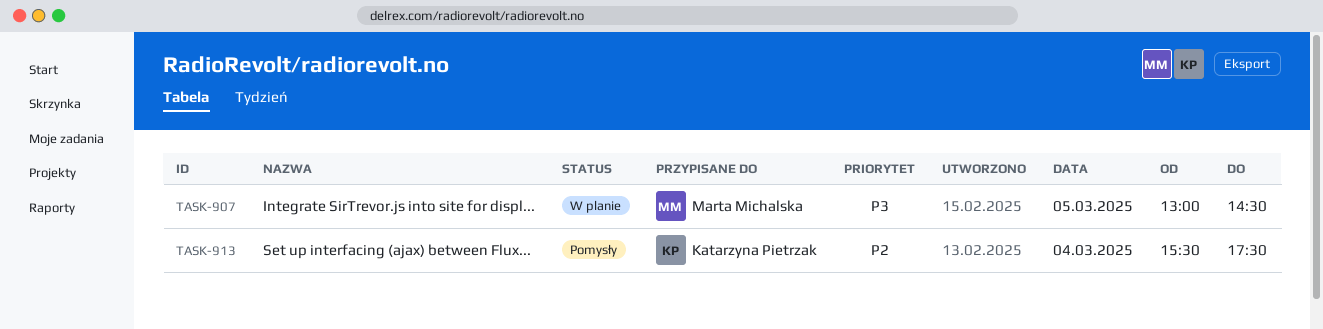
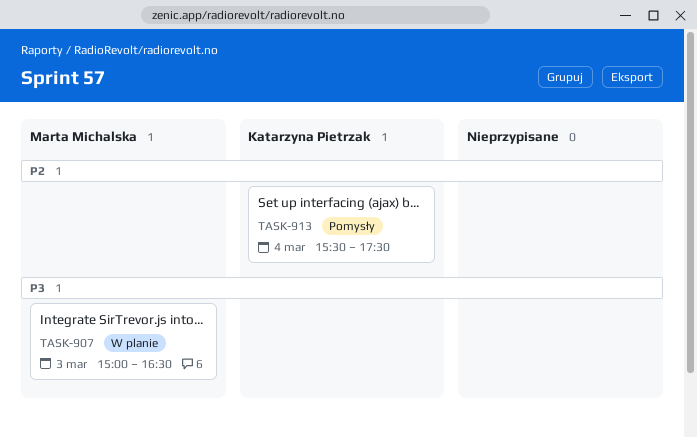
TASK-907, day: Mar 5 -> Mar 3
TASK-907, begins: 13:00 -> 15:00
TASK-907, ends: 14:30 -> 16:30

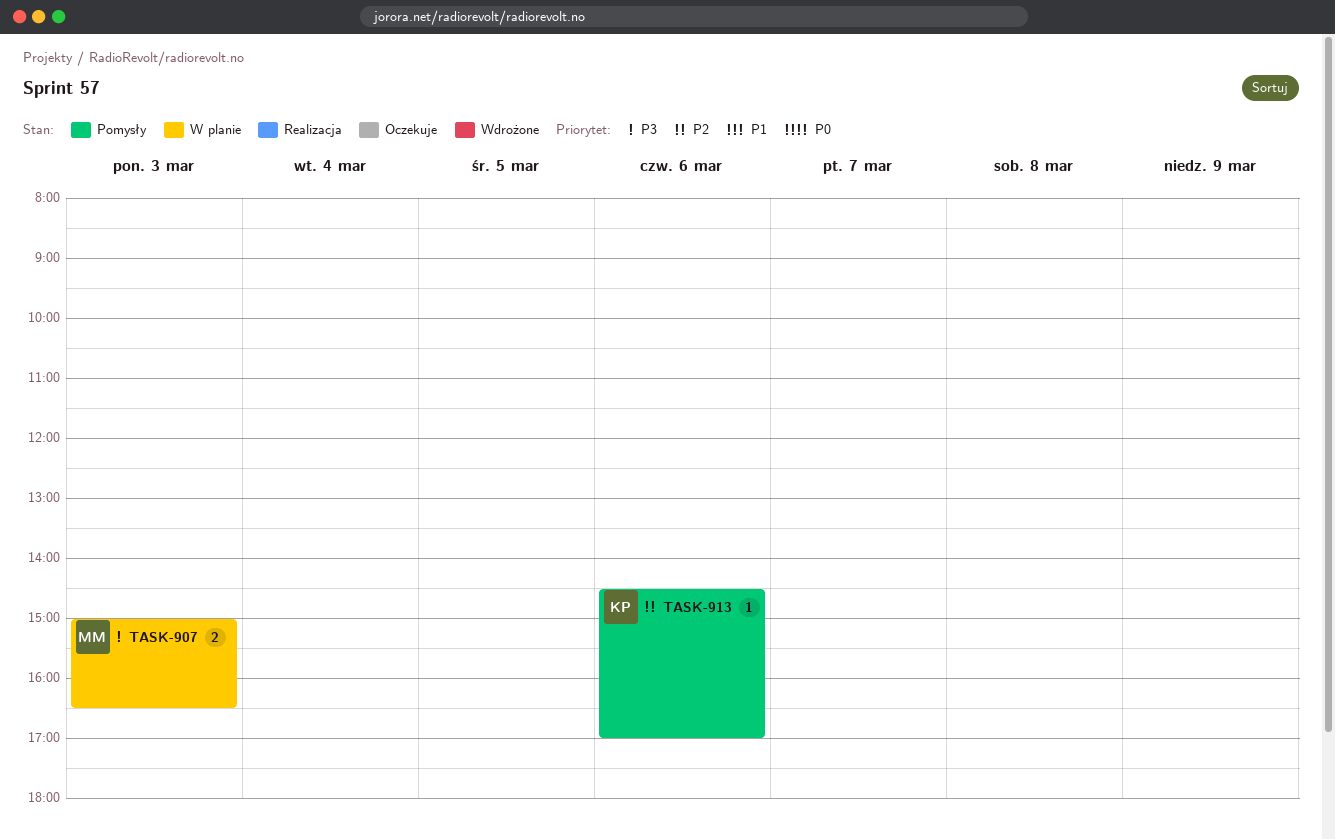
TASK-913, day: Mar 4 -> Mar 6
TASK-913, begins: 15:30 -> 14:30
TASK-913, ends: 17:30 -> 17:00

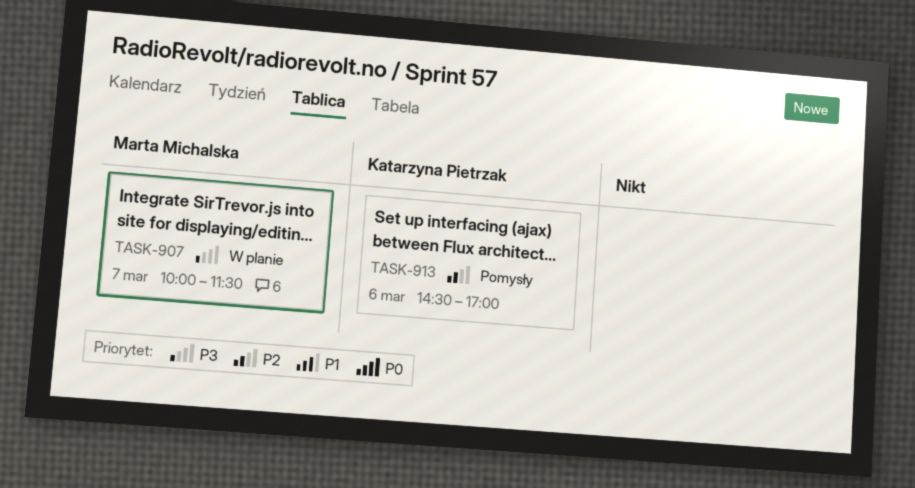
TASK-907, day: Mar 3 -> Mar 7
TASK-907, begins: 15:00 -> 10:00
TASK-907, ends: 16:30 -> 11:30

